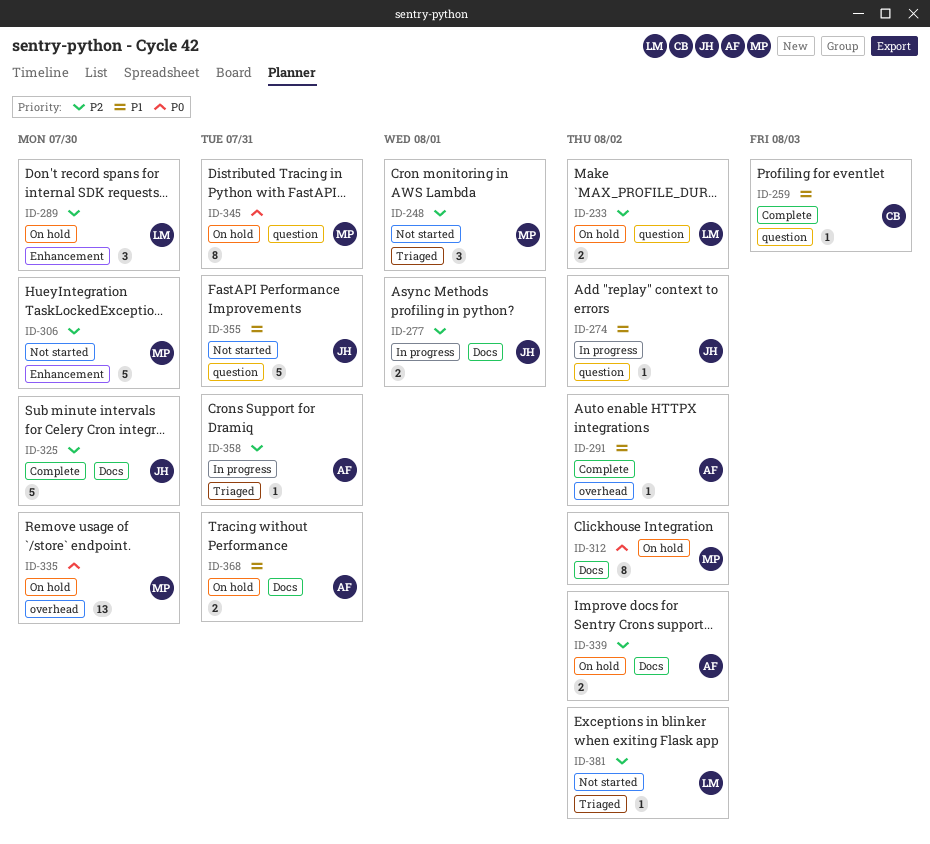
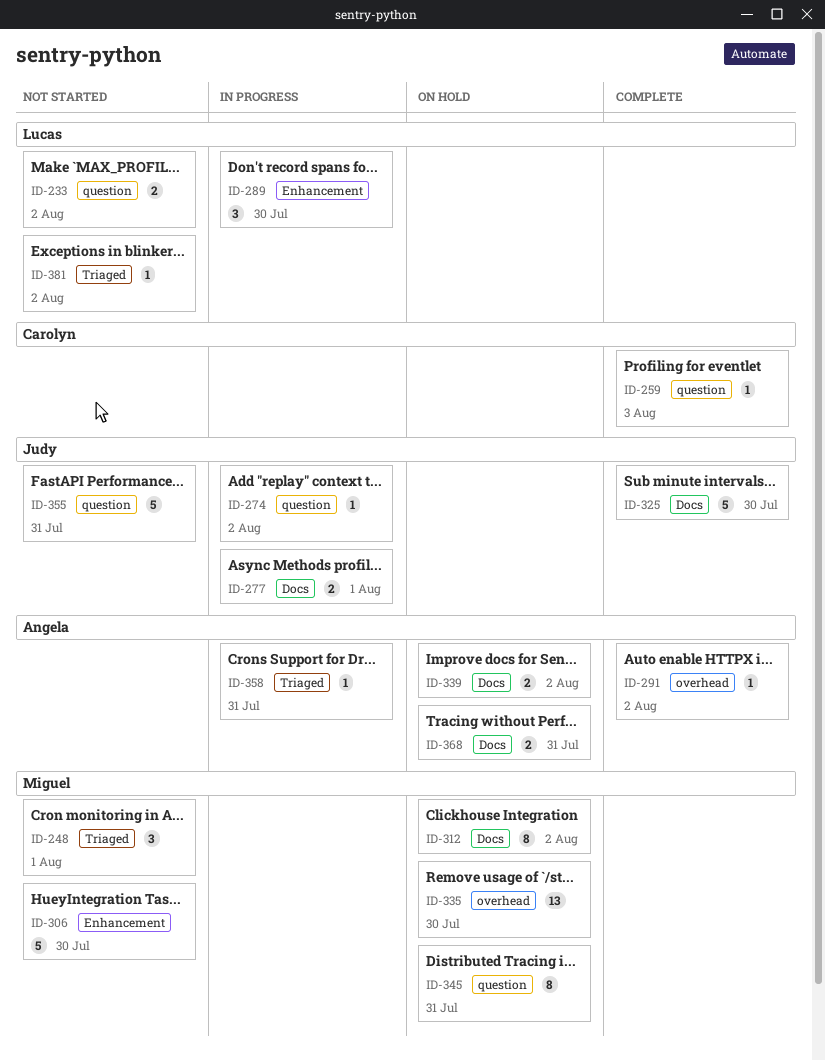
ID-233, status: On hold -> Not started
ID-289, status: On hold -> In progress

